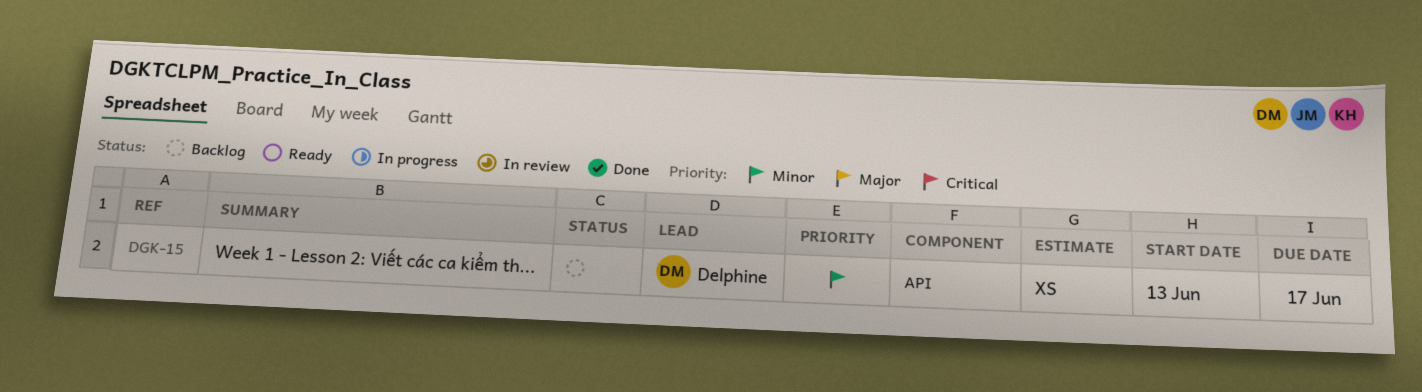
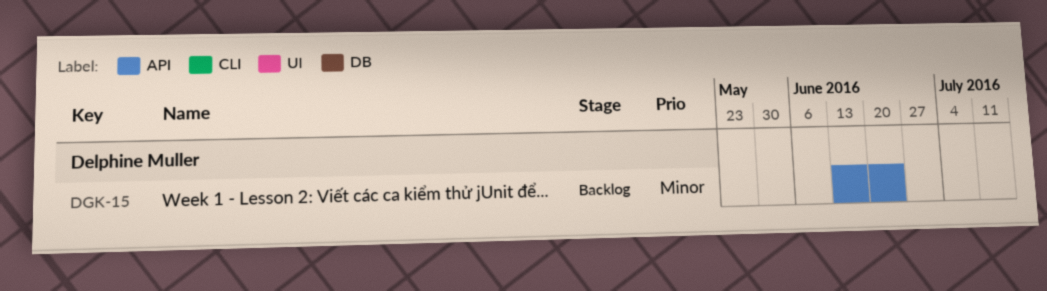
DGK-15, due: Jun 17 -> Jun 24

